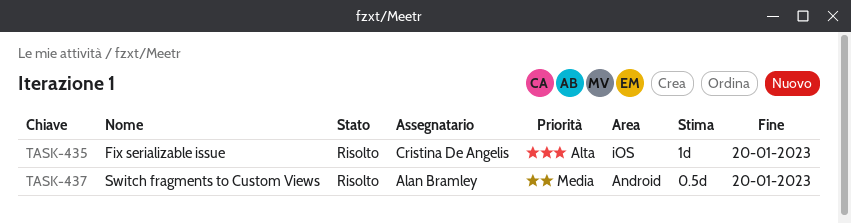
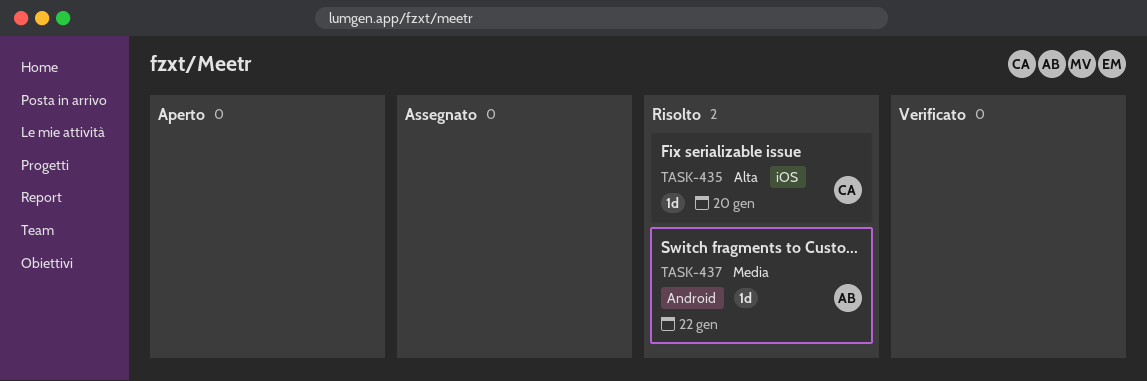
TASK-437, estimate: 0.5d -> 1d
TASK-437, due: Jan 20 -> Jan 22

